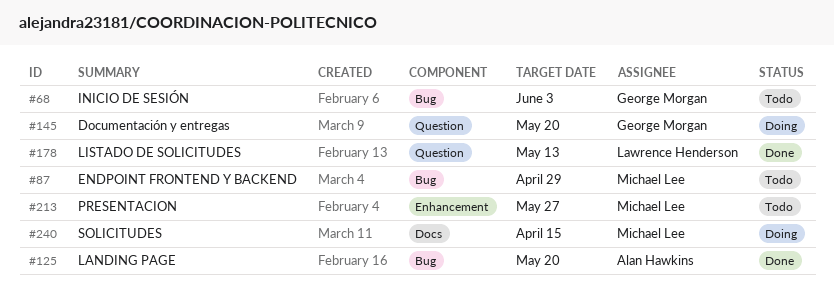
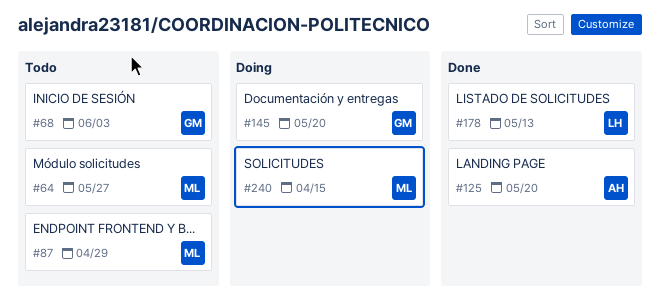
#64: none -> present
#213: present -> none

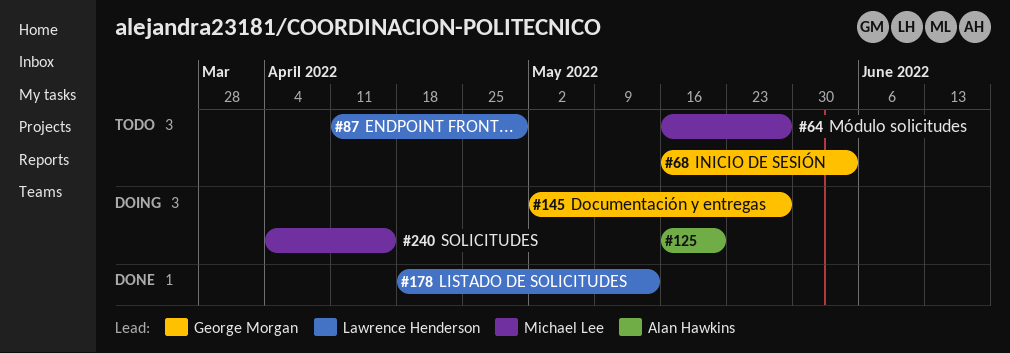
#87, owner: Michael Lee -> Lawrence Henderson
#125, status: Done -> Doing
#145, due: May 20 -> May 27

